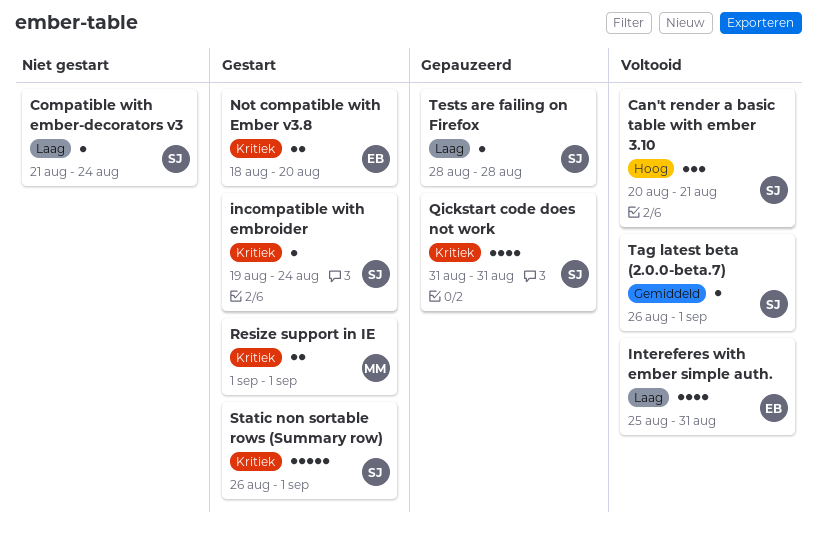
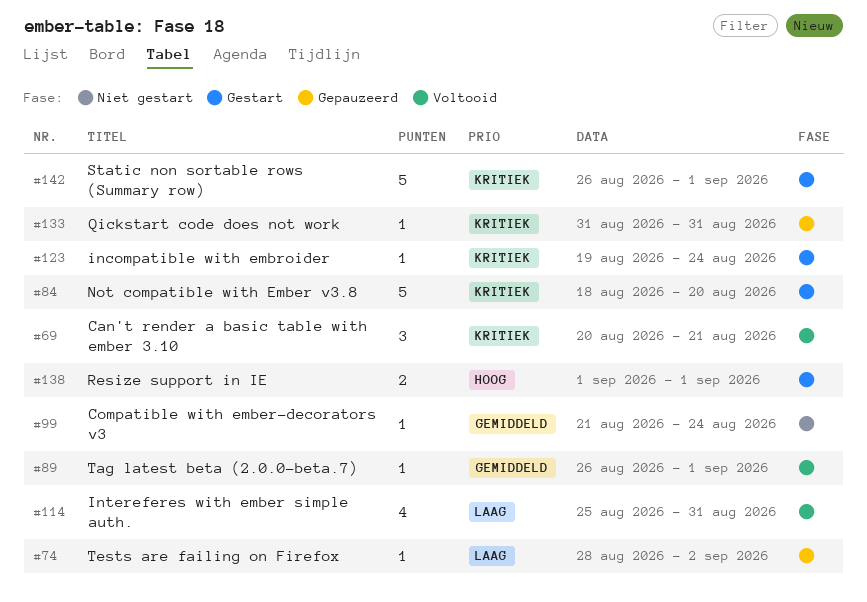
Can't render a basic table with ember 3.10, priority: Hoog -> Kritiek
Compatible with ember-decorators v3, priority: Laag -> Gemiddeld
Not compatible with Ember v3.8, estimate: 2 -> 5
Qickstart code does not work, estimate: 4 -> 1
Resize support in IE, priority: Kritiek -> Hoog
Tests are failing on Firefox, due: Aug 28 -> Sep 2

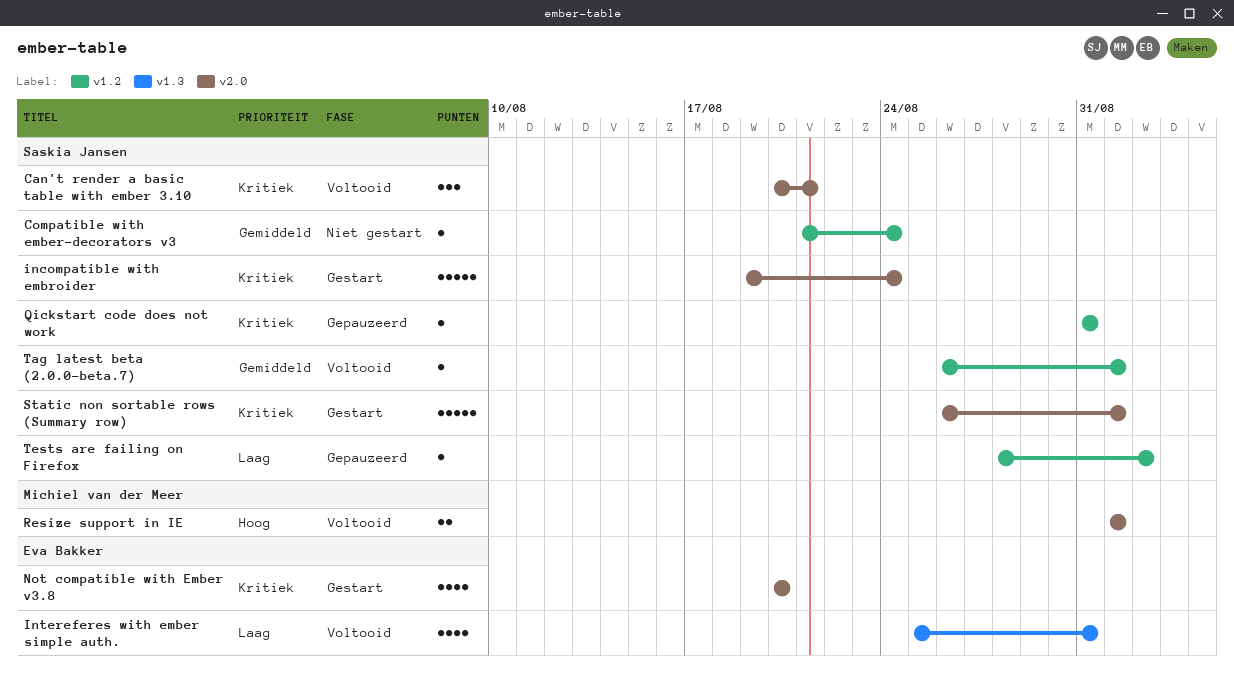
incompatible with embroider, estimate: 1 -> 5
Not compatible with Ember v3.8, estimate: 5 -> 4
Not compatible with Ember v3.8, start: Aug 18 -> Aug 20
Resize support in IE, status: Gestart -> Voltooid

